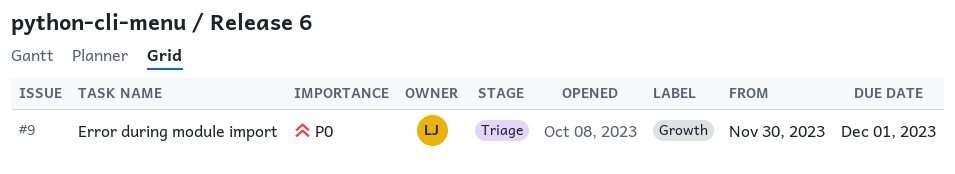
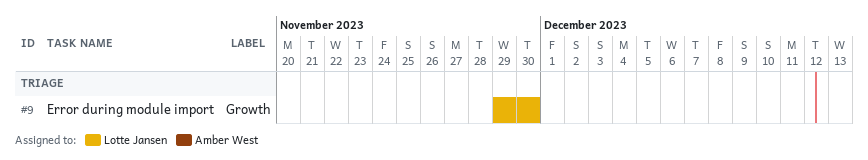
#9, start: Nov 30 -> Nov 29
#9, due: Dec 1 -> Nov 30

